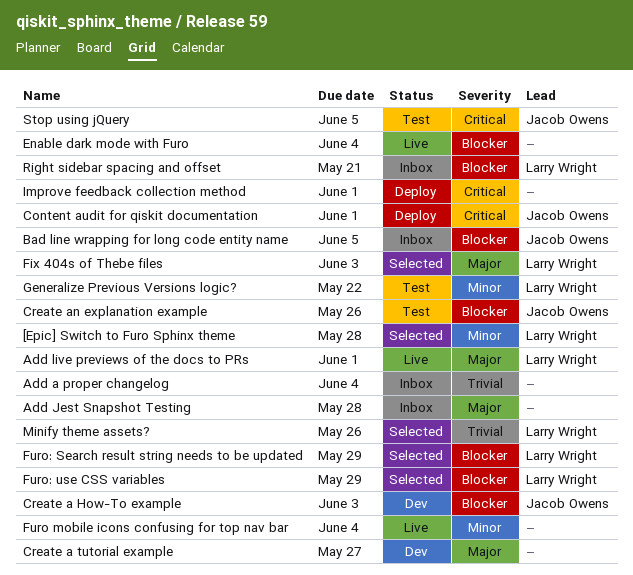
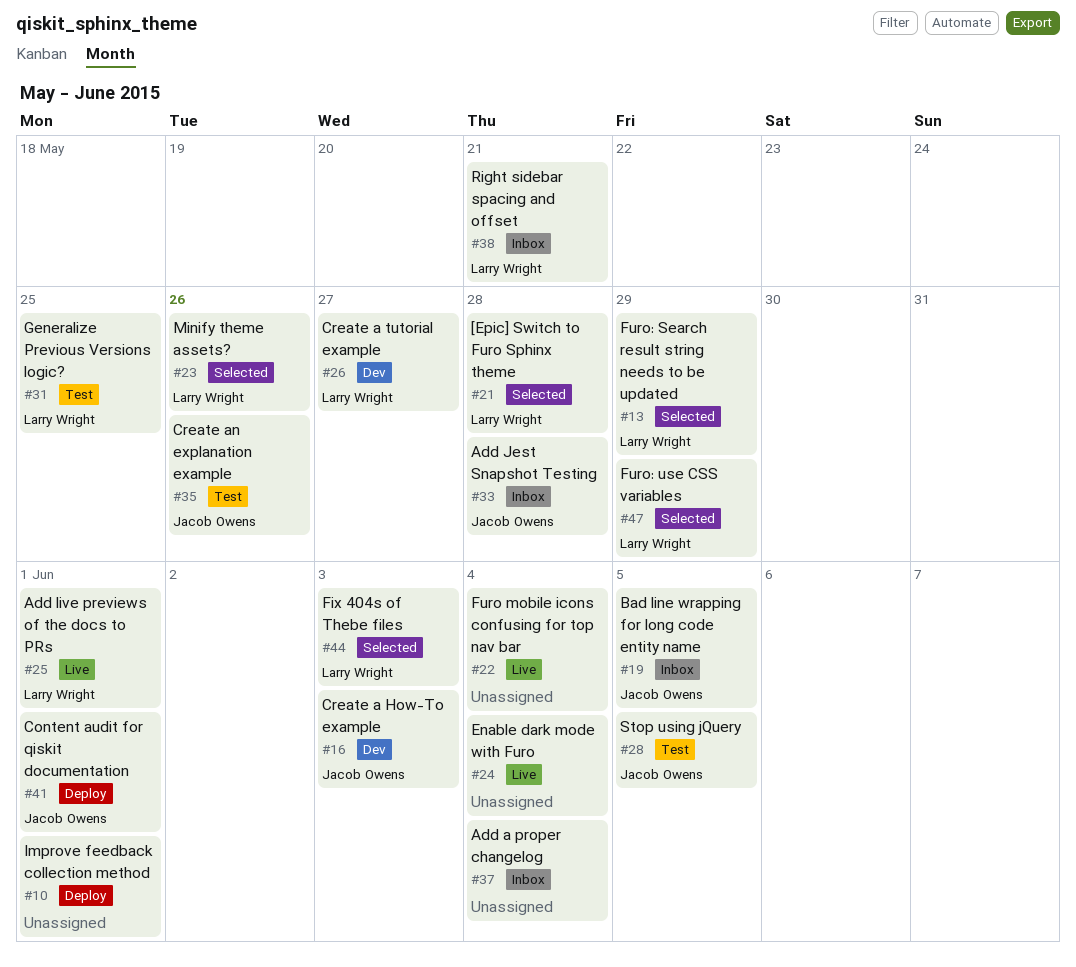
Add Jest Snapshot Testing, owner: none -> Jacob Owens
Create a tutorial example, owner: none -> Larry Wright
Generalize Previous Versions logic?, due: May 22 -> May 25

